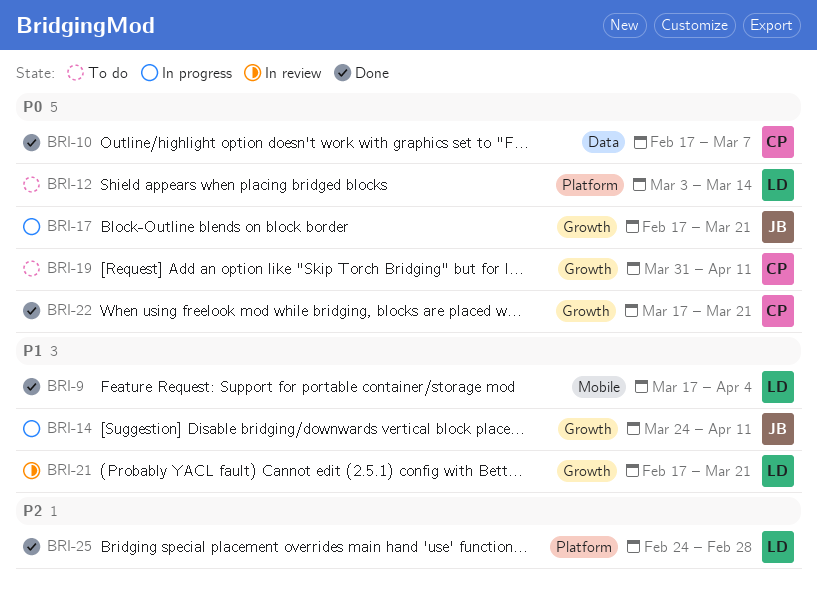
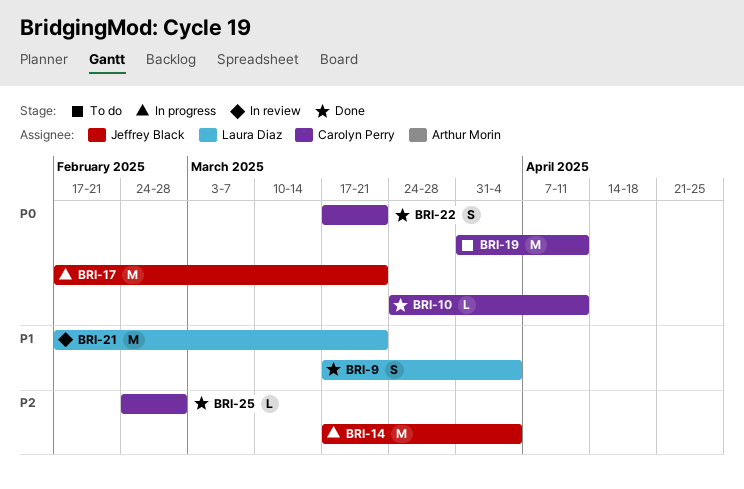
BRI-10, start: Feb 17 -> Mar 24
BRI-10, due: Mar 7 -> Apr 11
BRI-12: present -> none
BRI-14, priority: P1 -> P2
BRI-14, start: Mar 24 -> Mar 17
BRI-14, due: Apr 11 -> Apr 4
BRI-25, owner: Laura Diaz -> Carolyn Perry

